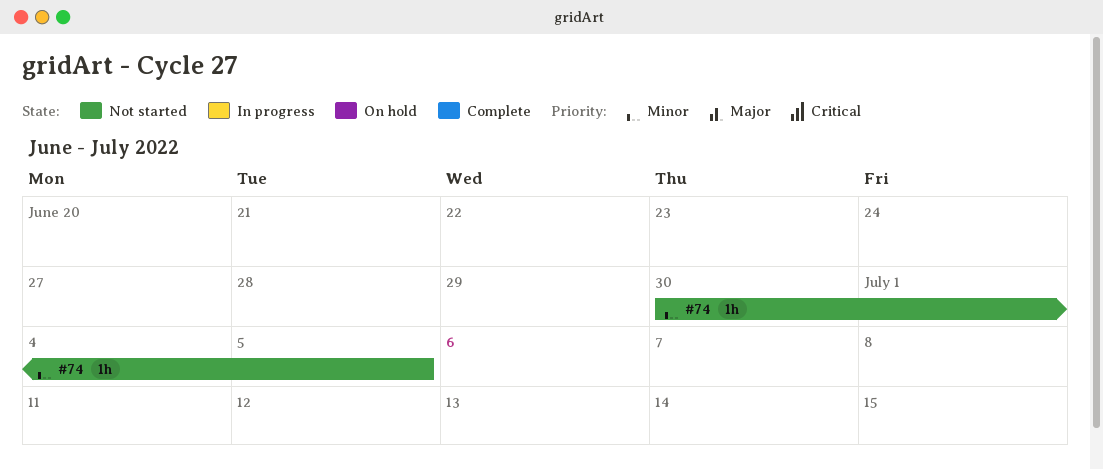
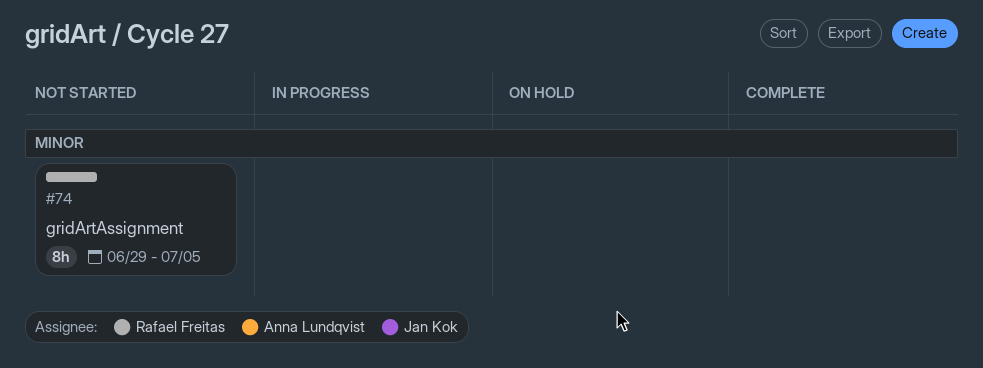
#74, estimate: 1h -> 8h
#74, start: Jun 30 -> Jun 29

